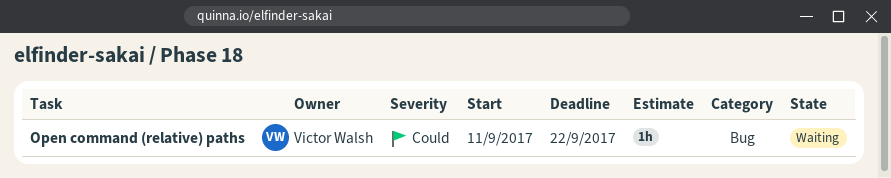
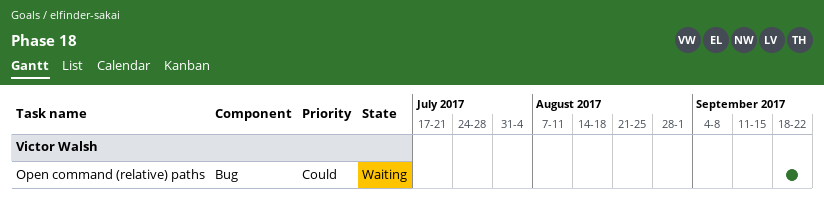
Open command (relative) paths, start: Sep 11 -> Sep 18

